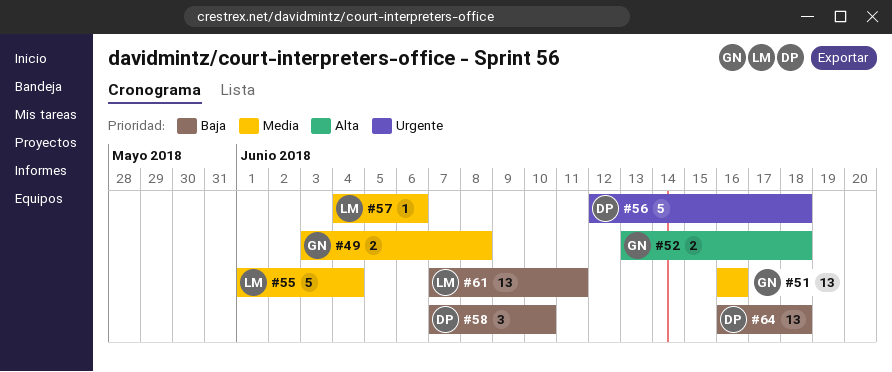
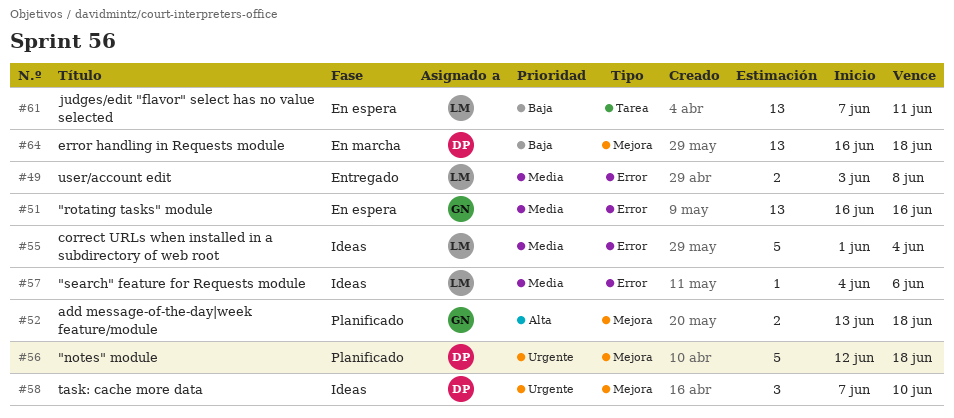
#49, owner: GN -> LM
#58, priority: Baja -> Urgente

